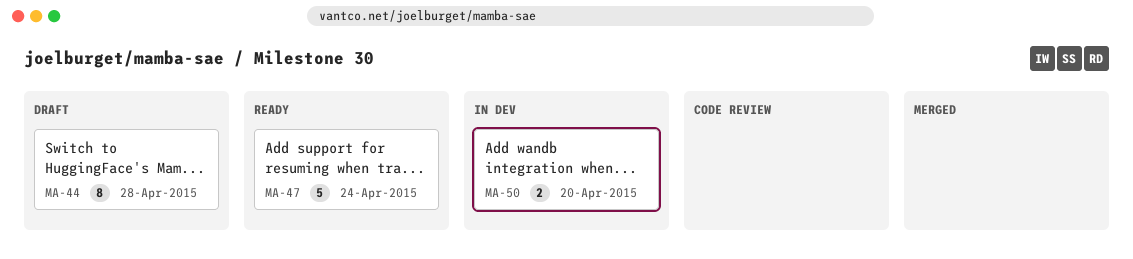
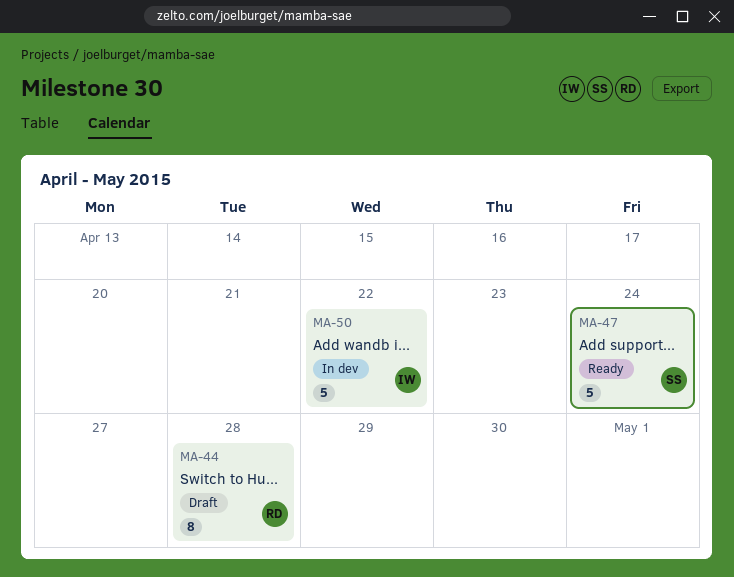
MA-50, estimate: 2 -> 5
MA-50, due: Apr 20 -> Apr 22

